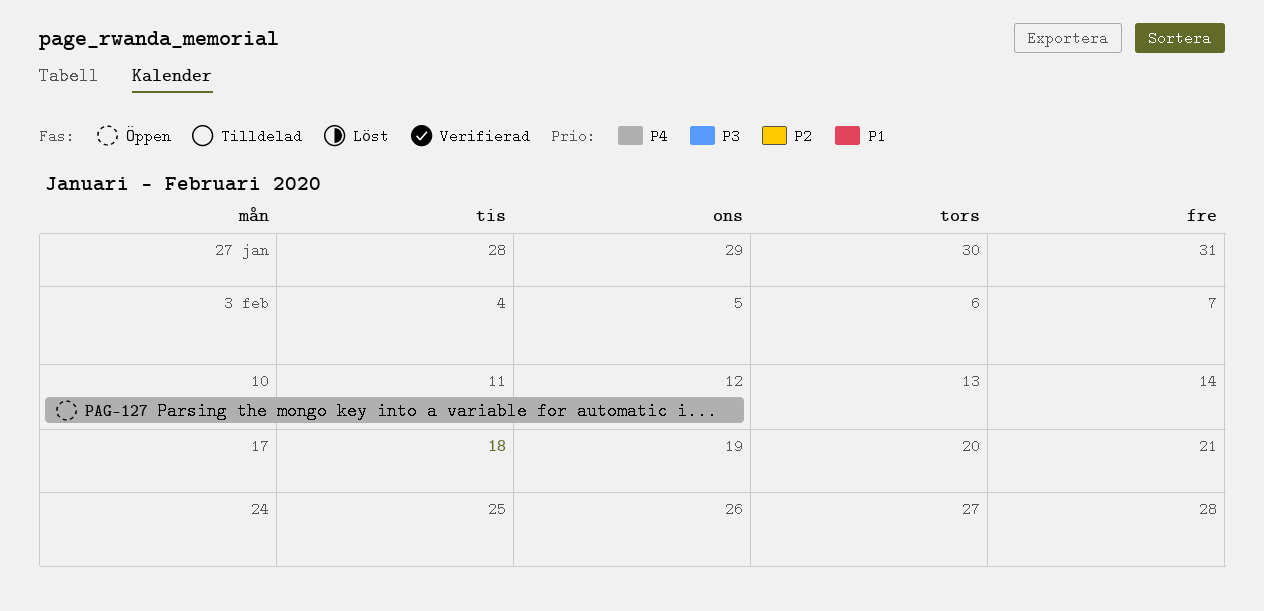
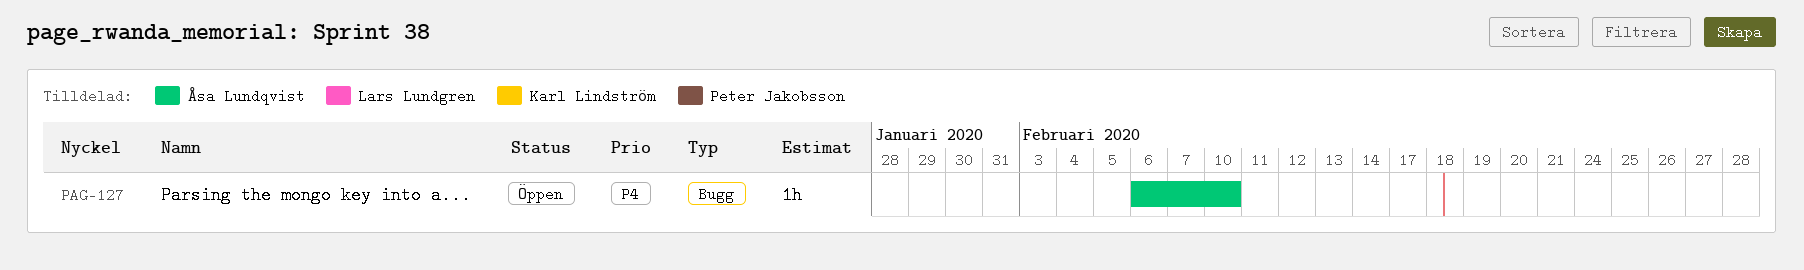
PAG-127, start: Feb 10 -> Feb 6
PAG-127, due: Feb 12 -> Feb 10

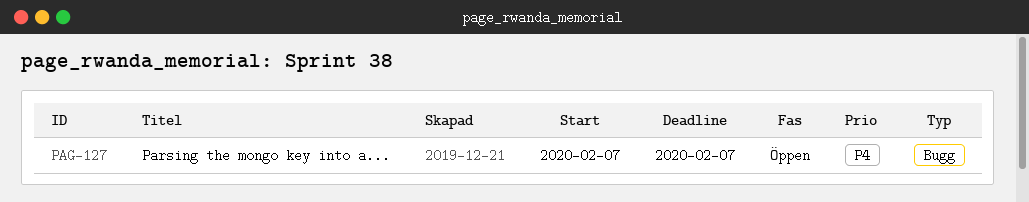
PAG-127, start: Feb 6 -> Feb 7
PAG-127, due: Feb 10 -> Feb 7

